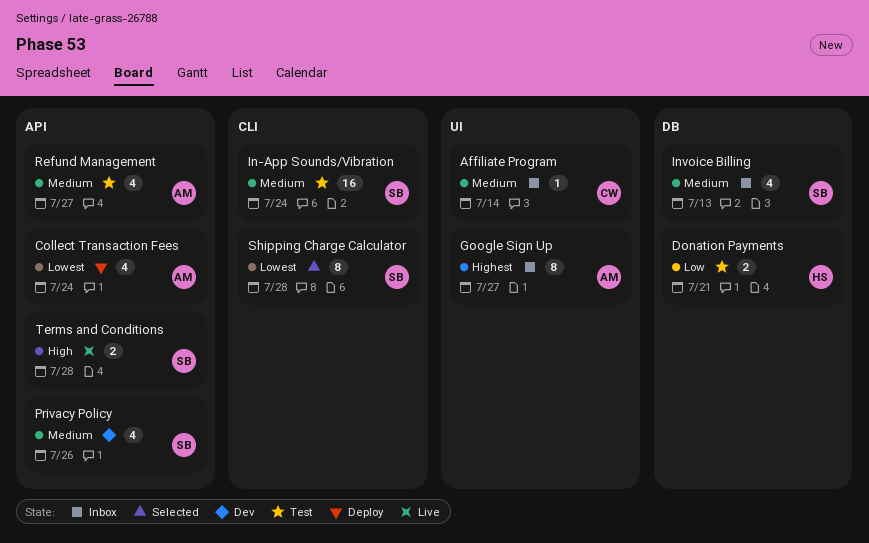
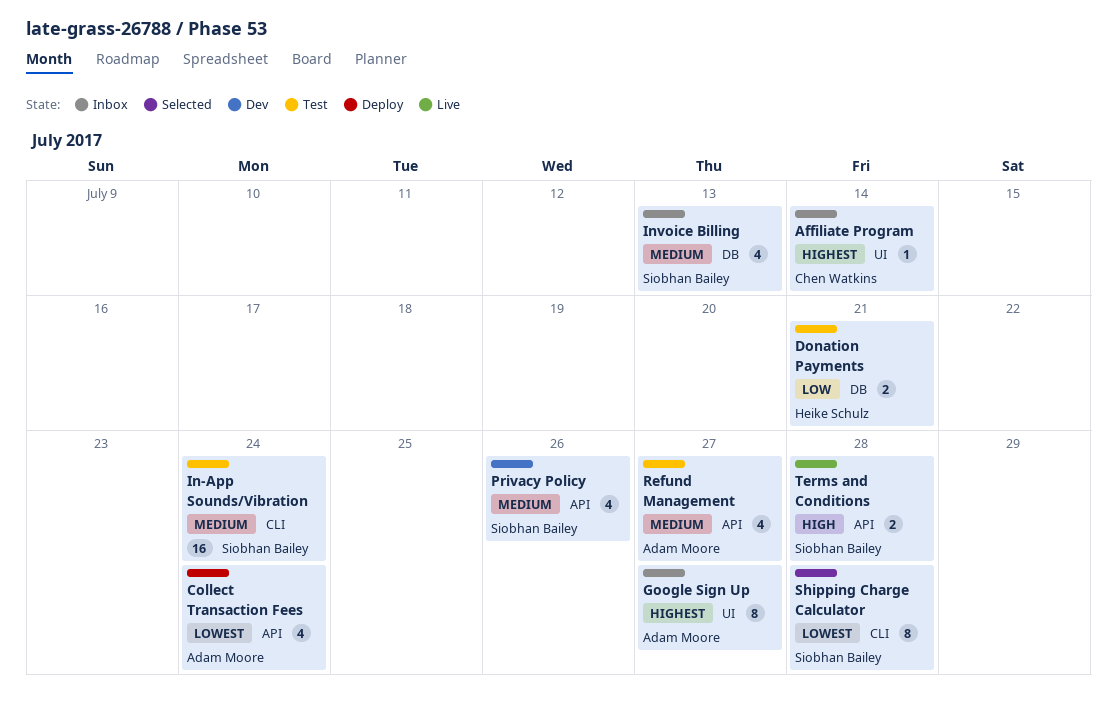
Affiliate Program, priority: Medium -> Highest

